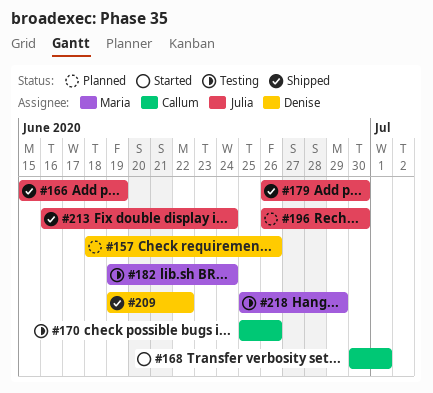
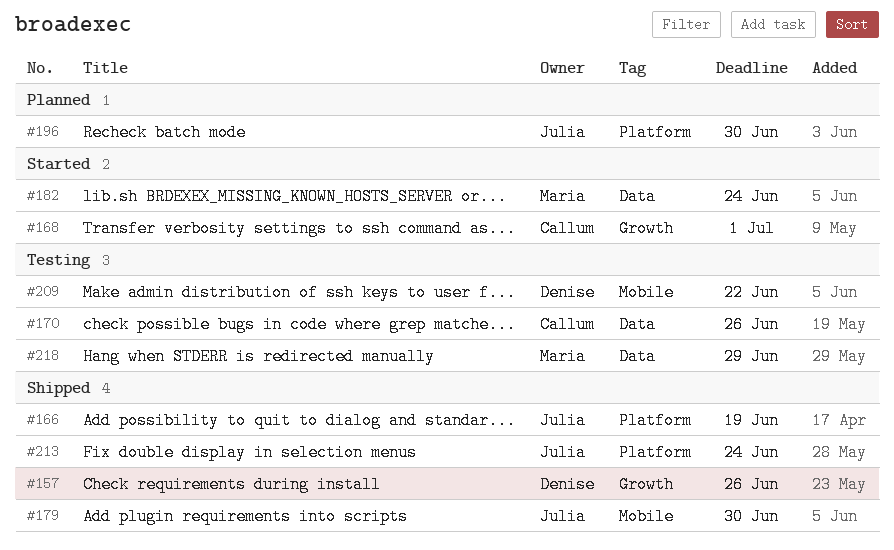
#157, status: Planned -> Shipped
#182, status: Testing -> Started
#209, status: Shipped -> Testing

